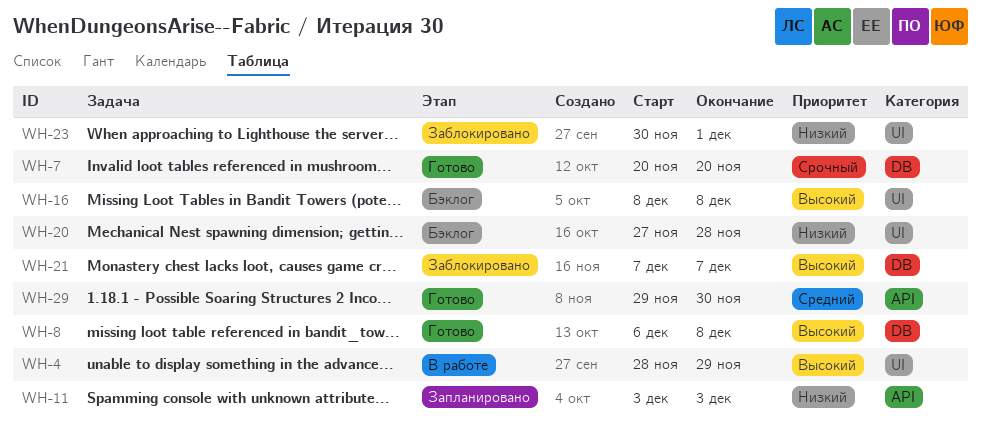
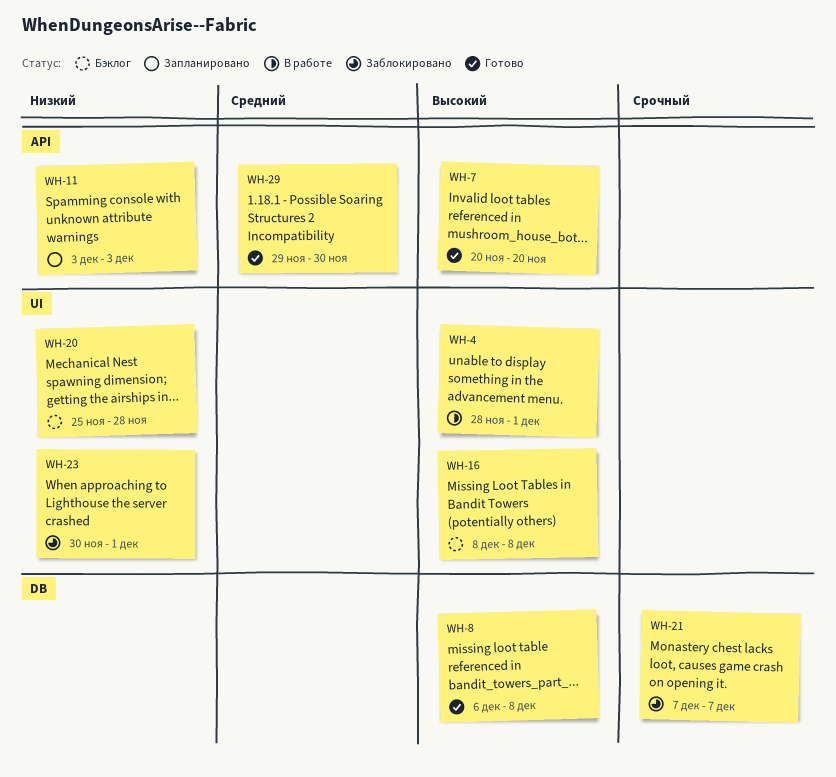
WH-4, due: Nov 29 -> Dec 1
WH-7, priority: Срочный -> Высокий
WH-7, label: DB -> API
WH-20, start: Nov 27 -> Nov 25
WH-21, priority: Высокий -> Срочный

